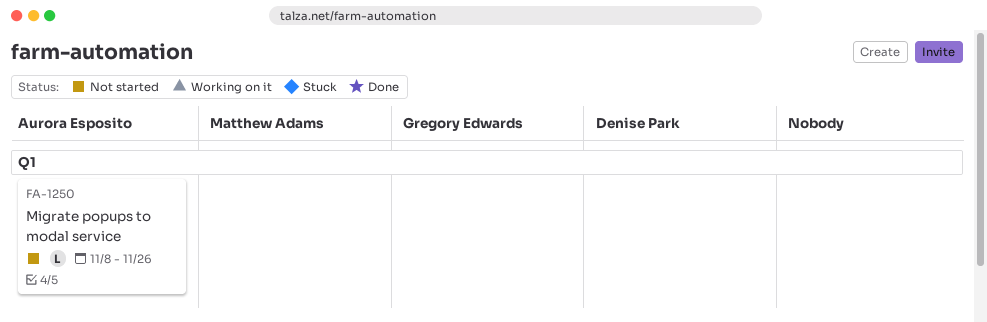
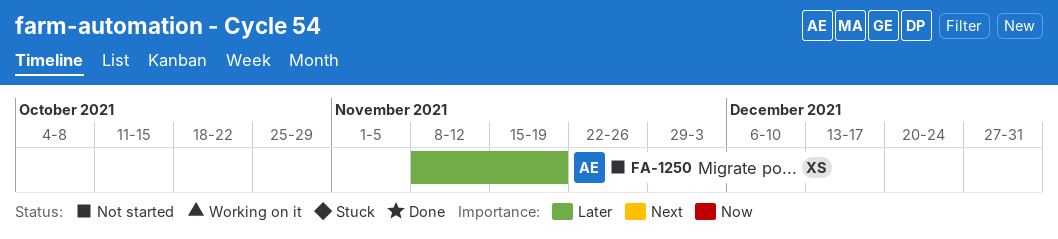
FA-1250, estimate: L -> XS
FA-1250, due: Nov 26 -> Nov 19

